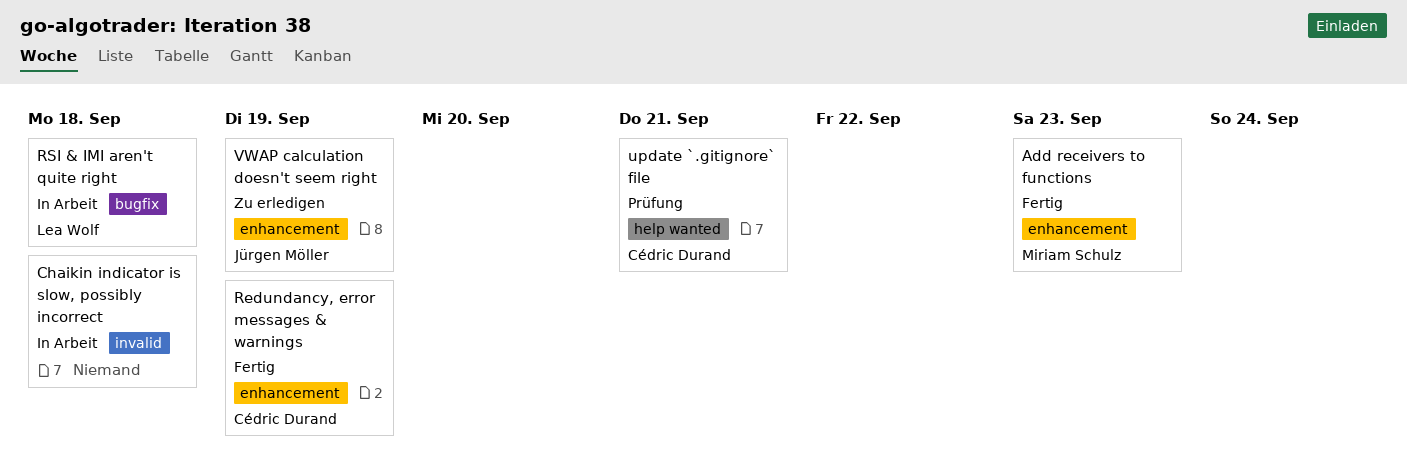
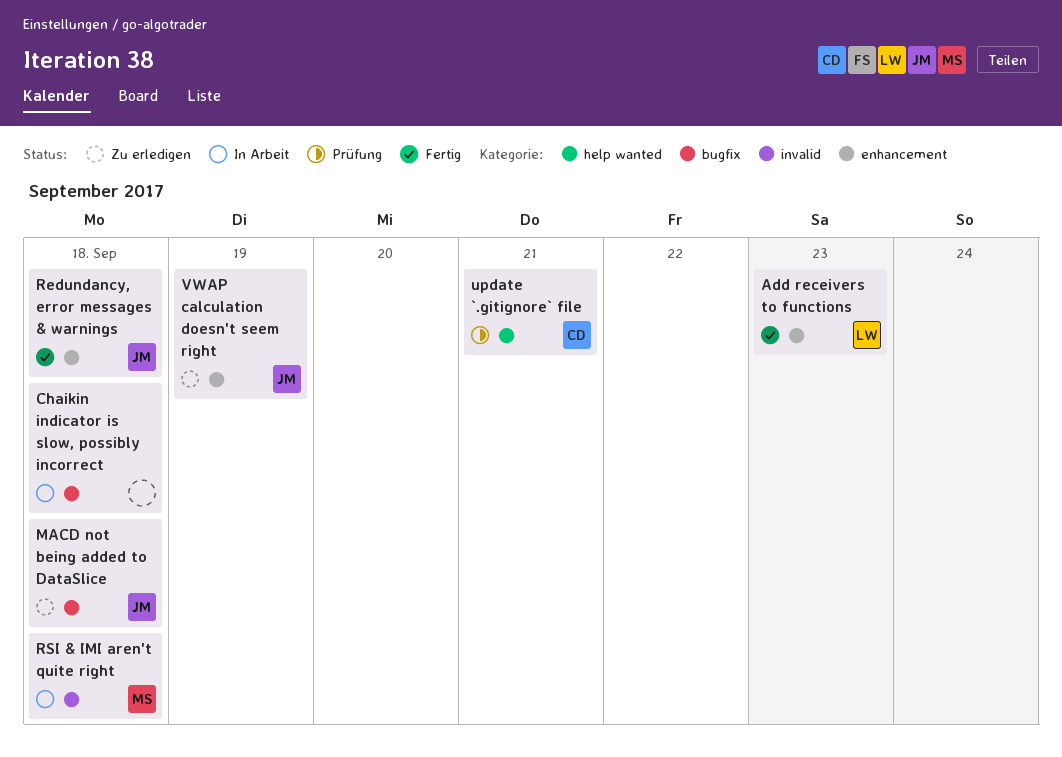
Add receivers to functions, owner: Miriam Schulz -> Lea Wolf
Chaikin indicator is slow, possibly incorrect, label: invalid -> bugfix
MACD not being added to DataSlice: none -> present
Redundancy, error messages & warnings, owner: Cédric Durand -> Jürgen Möller
Redundancy, error messages & warnings, due: Sep 19 -> Sep 18
RSI & IMI aren't quite right, owner: Lea Wolf -> Miriam Schulz
RSI & IMI aren't quite right, label: bugfix -> invalid

